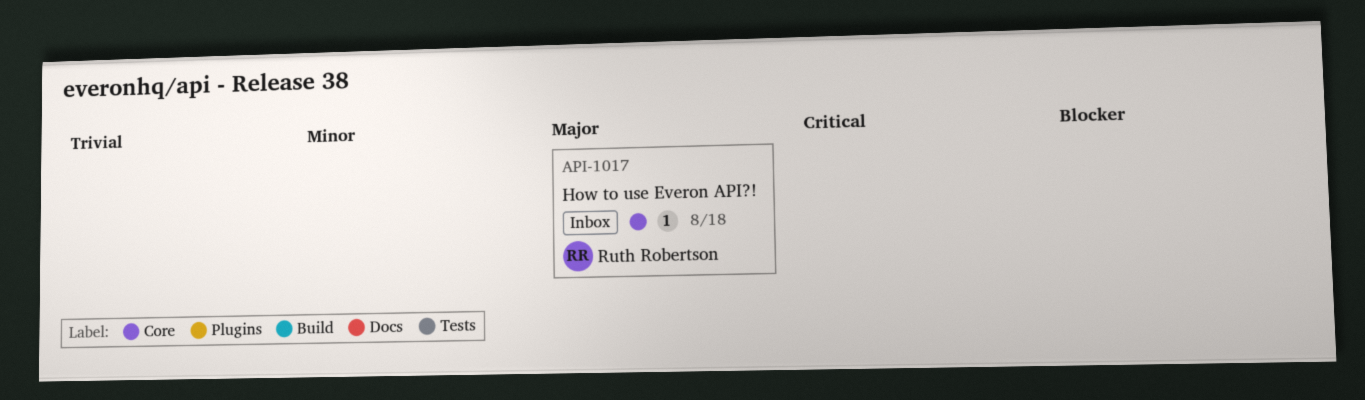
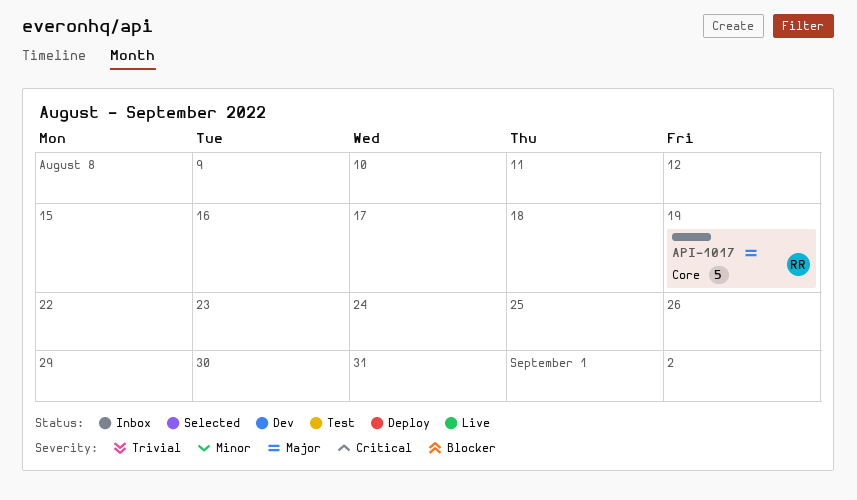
API-1017, estimate: 1 -> 5
API-1017, due: Aug 18 -> Aug 19

